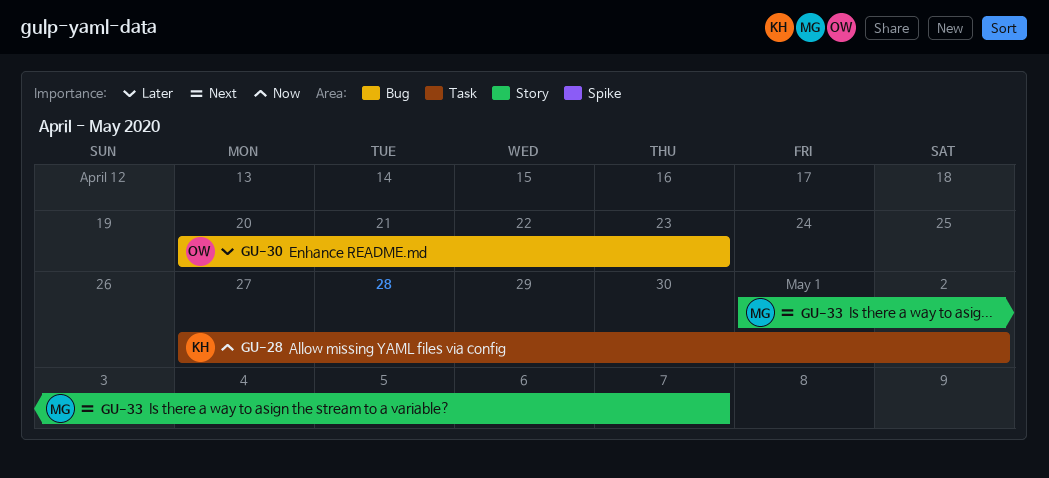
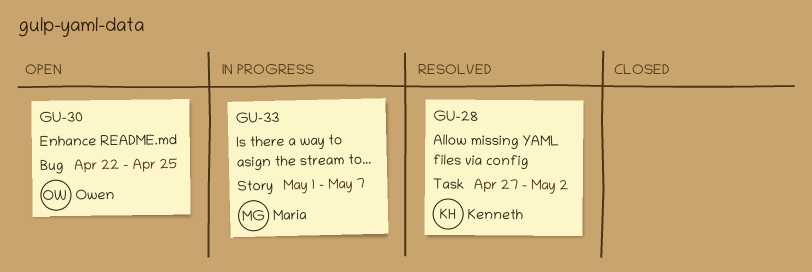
GU-30, start: Apr 20 -> Apr 22
GU-30, due: Apr 23 -> Apr 25

